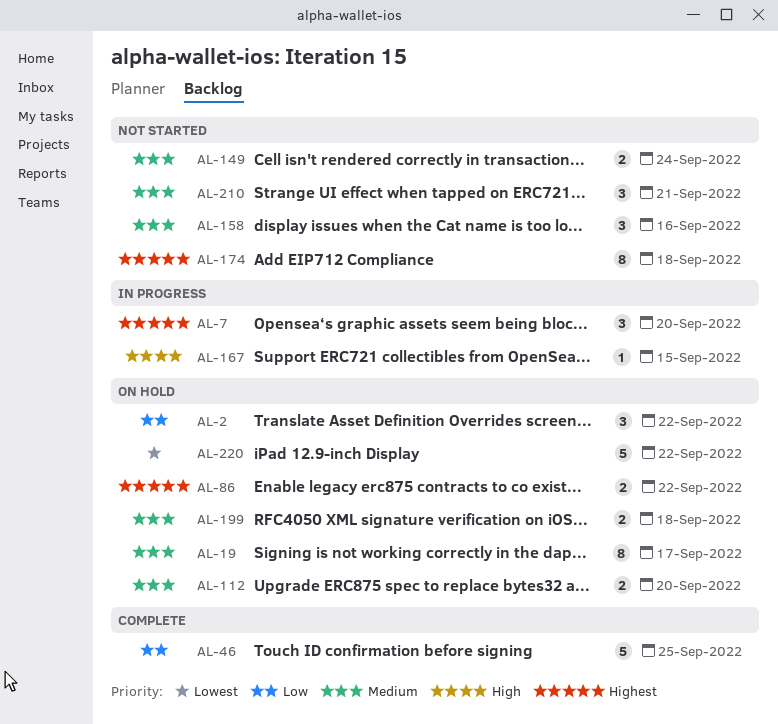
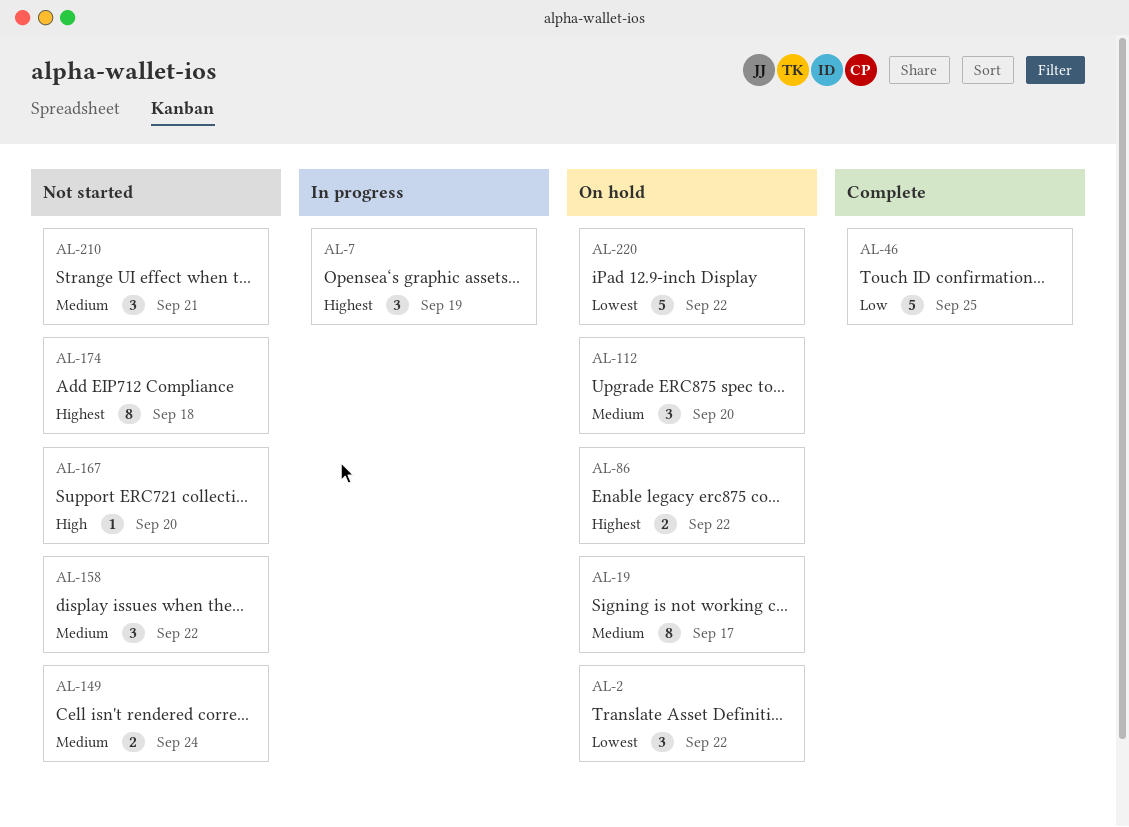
AL-2, priority: Low -> Lowest
AL-7, due: Sep 20 -> Sep 19
AL-112, estimate: 2 -> 3
AL-158, due: Sep 16 -> Sep 22
AL-167, status: In progress -> Not started
AL-167, due: Sep 15 -> Sep 20
AL-199: present -> none

